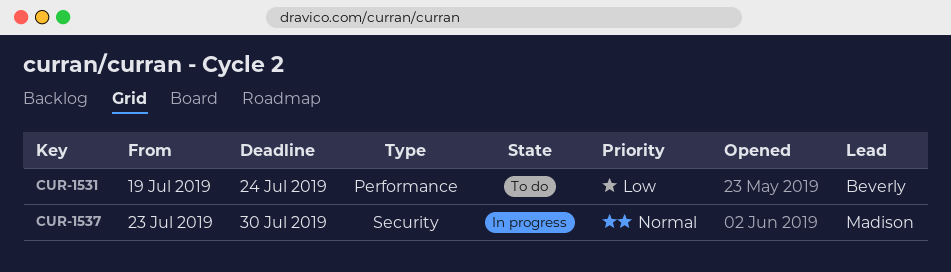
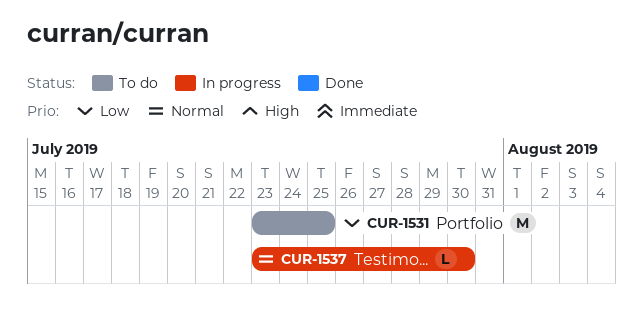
CUR-1531, start: Jul 19 -> Jul 23
CUR-1531, due: Jul 24 -> Jul 25

